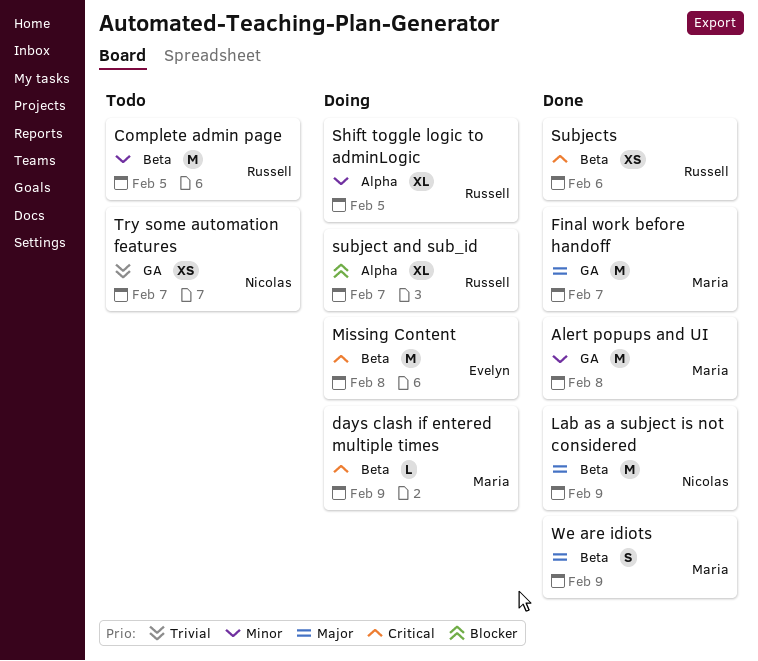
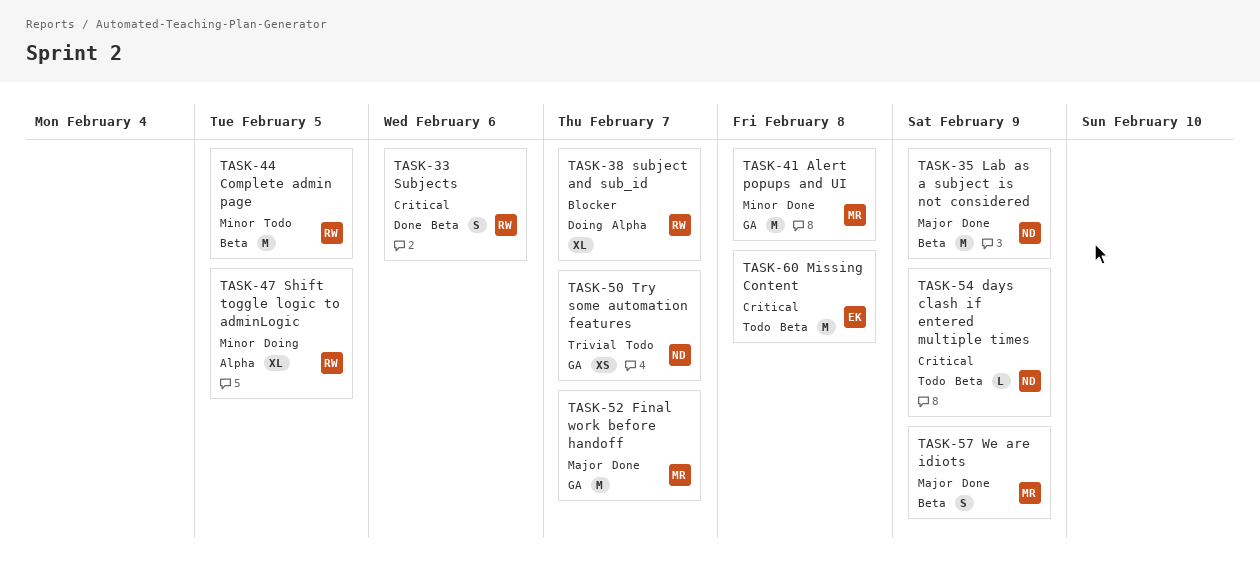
days clash if entered multiple times, status: Doing -> Todo
days clash if entered multiple times, owner: Maria -> Nicolas
Missing Content, status: Doing -> Todo
Subjects, estimate: XS -> S

